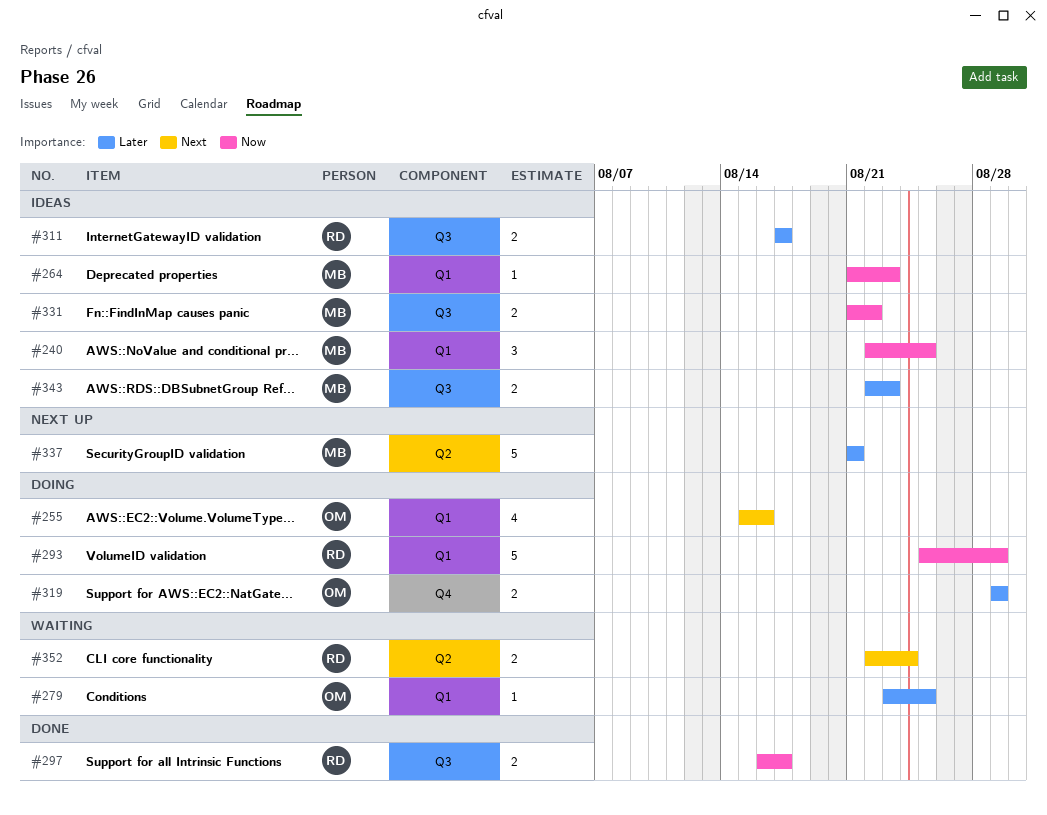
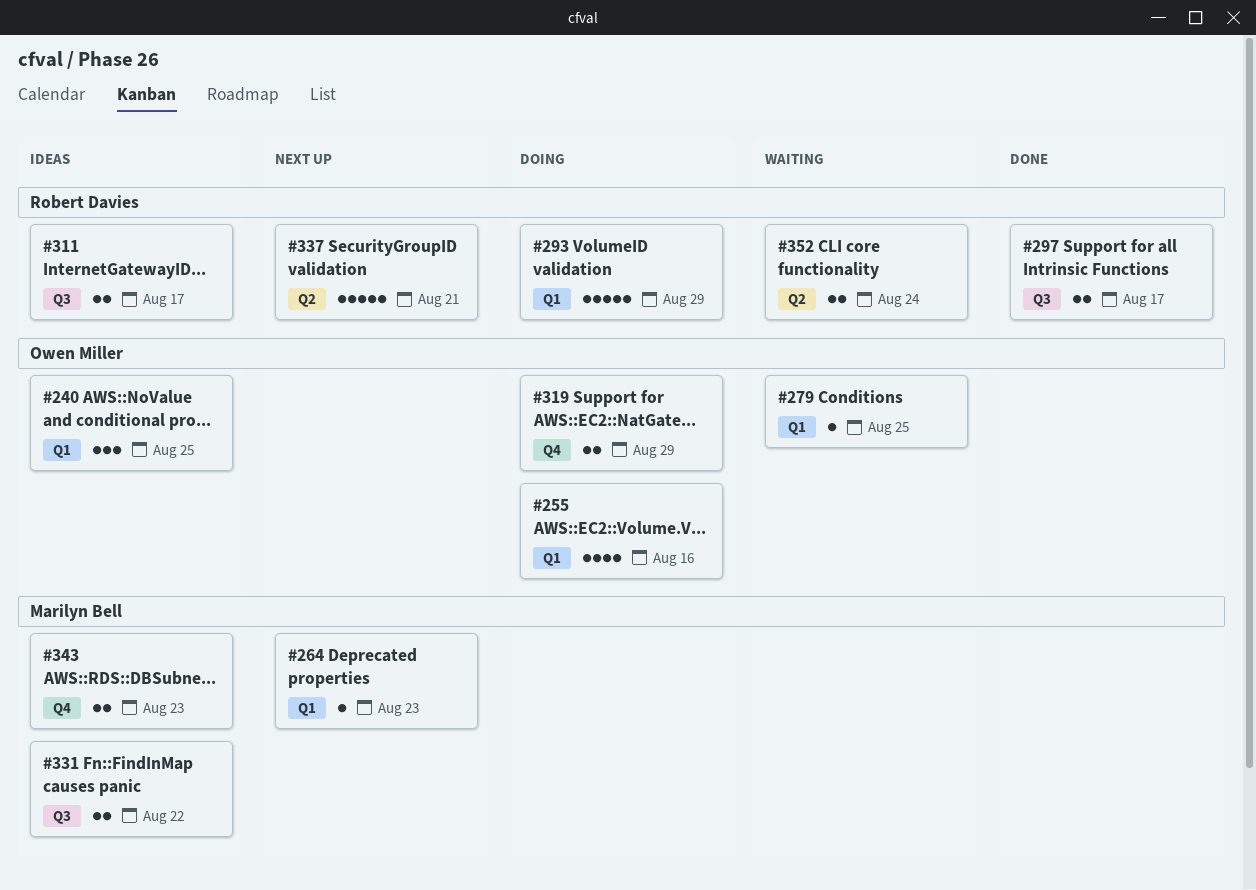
#240, owner: Marilyn Bell -> Owen Miller
#264, status: Ideas -> Next up
#337, owner: Marilyn Bell -> Robert Davies
#343, label: Q3 -> Q4

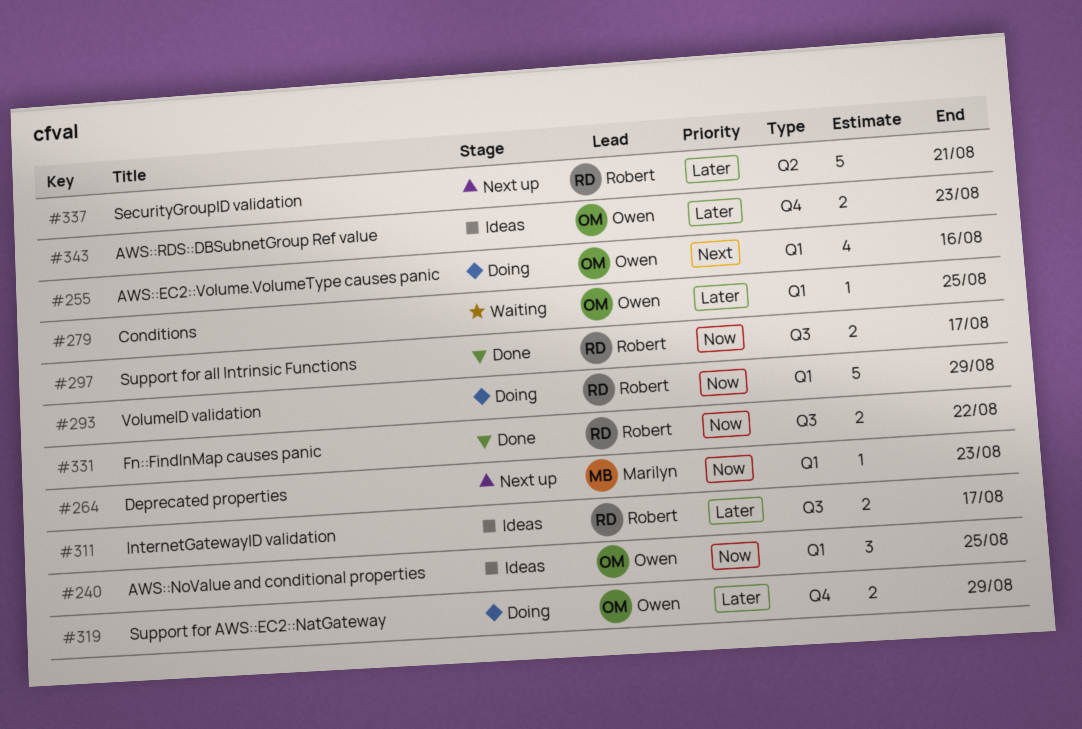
#331, status: Ideas -> Done
#331, owner: Marilyn Bell -> Robert Davies
#343, owner: Marilyn Bell -> Owen Miller
#352: present -> none

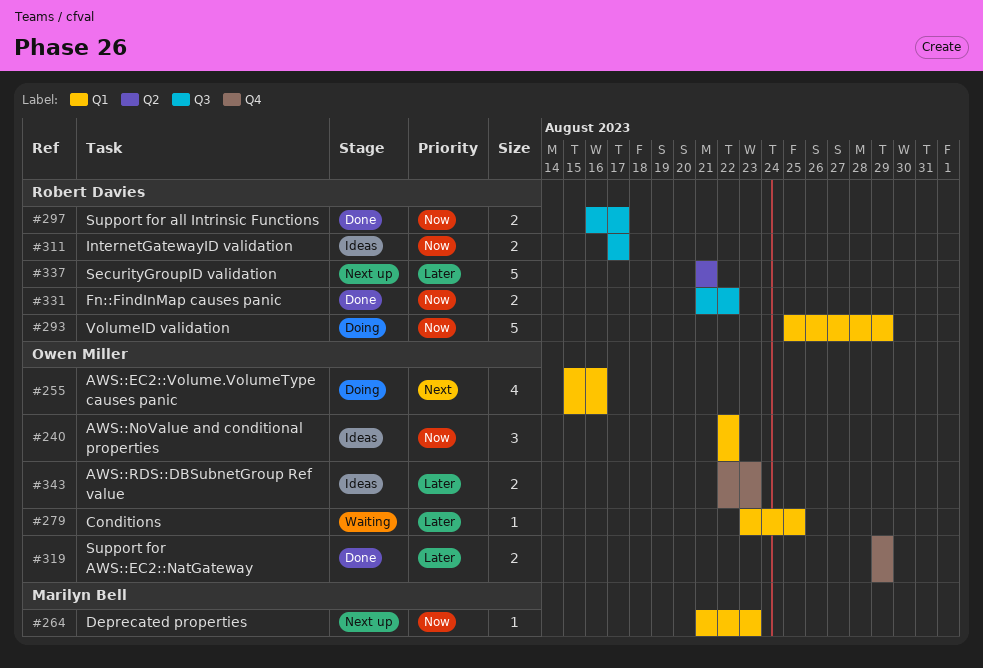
#240, due: Aug 25 -> Aug 22
#311, priority: Later -> Now
#319, status: Doing -> Done

